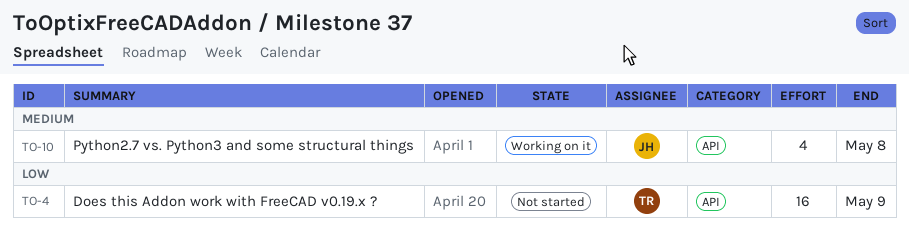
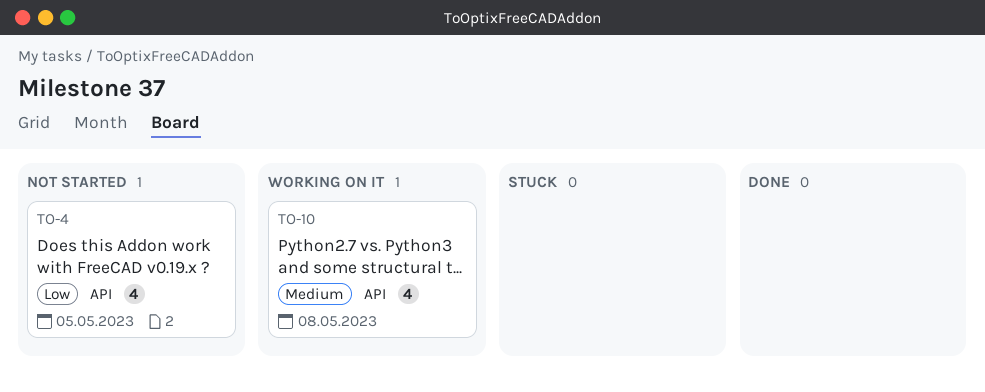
TO-4, estimate: 16 -> 4
TO-4, due: May 9 -> May 5

